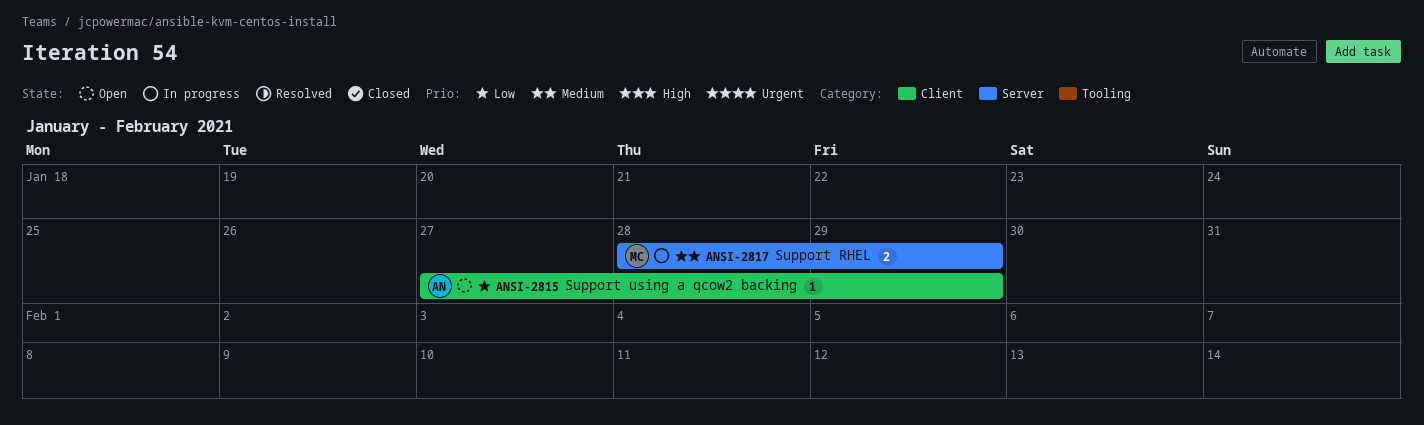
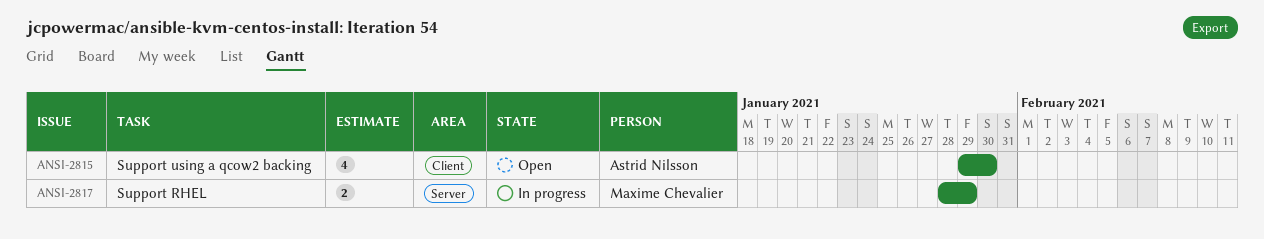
ANSI-2815, estimate: 1 -> 4
ANSI-2815, start: Jan 27 -> Jan 29
ANSI-2815, due: Jan 29 -> Jan 30

